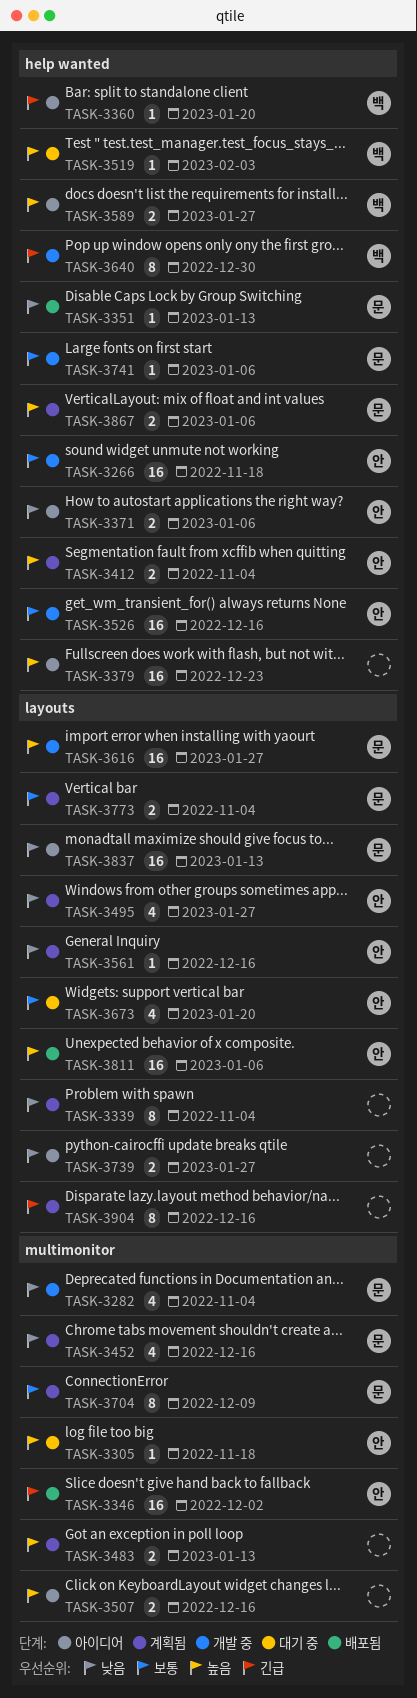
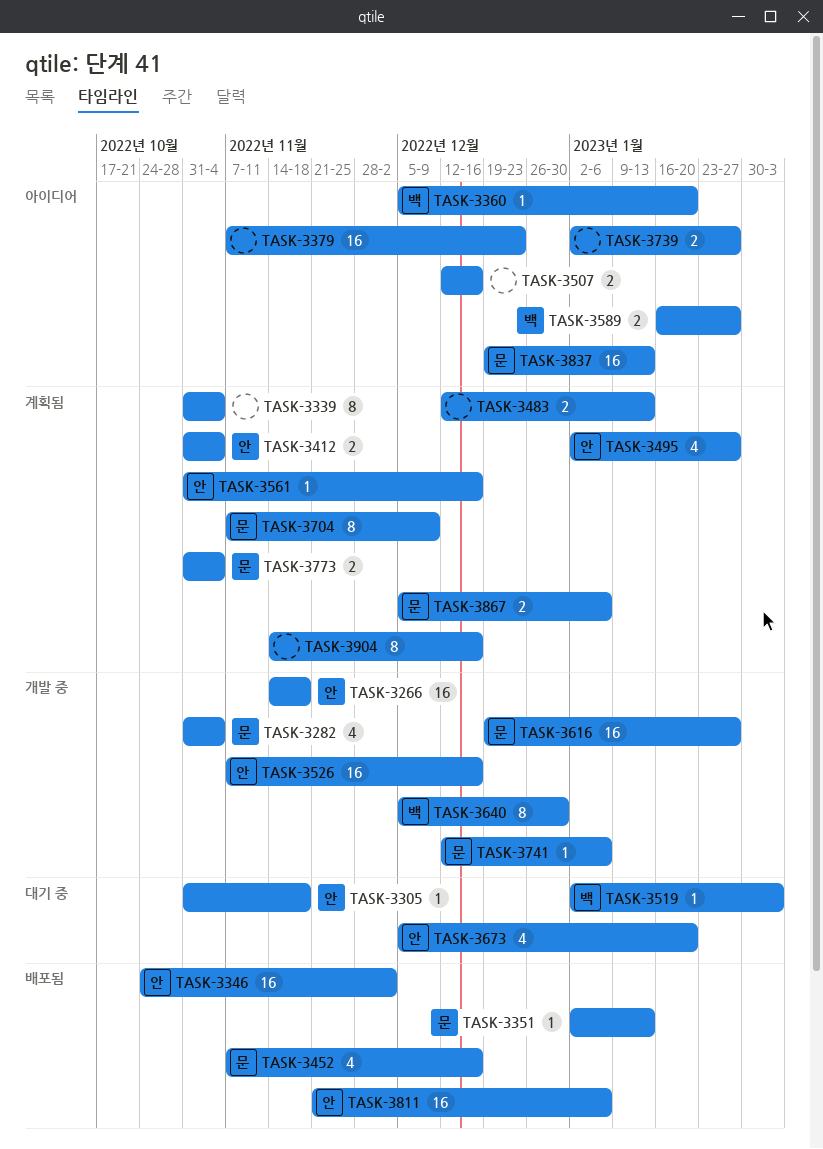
TASK-3371: present -> none
TASK-3452, status: 계획됨 -> 배포됨

